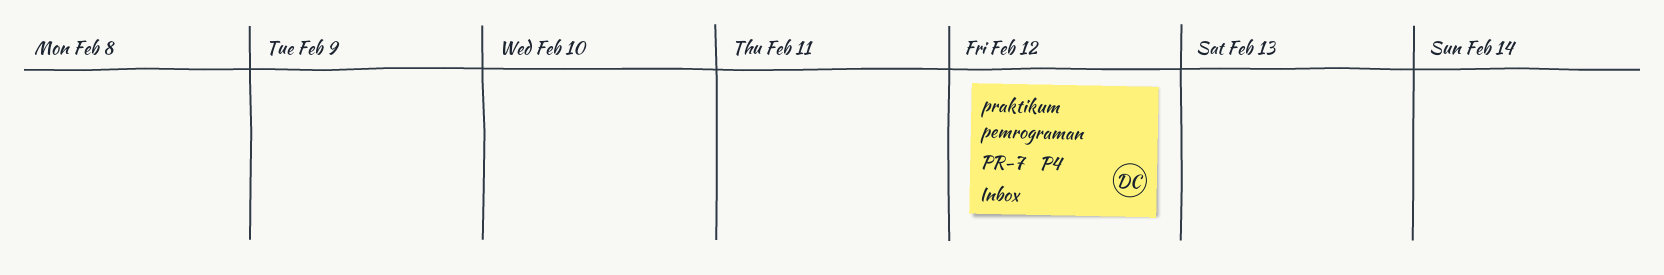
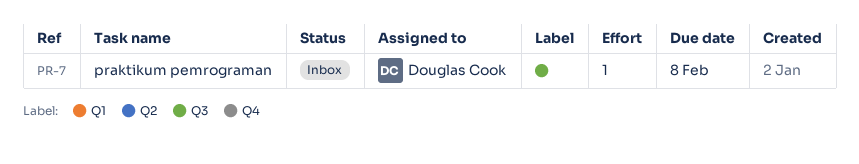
PR-7, due: Feb 12 -> Feb 8

